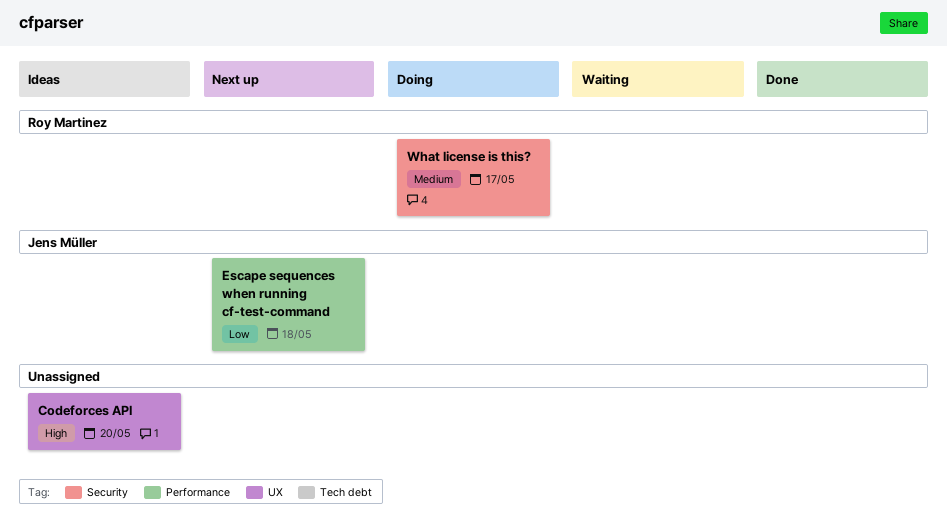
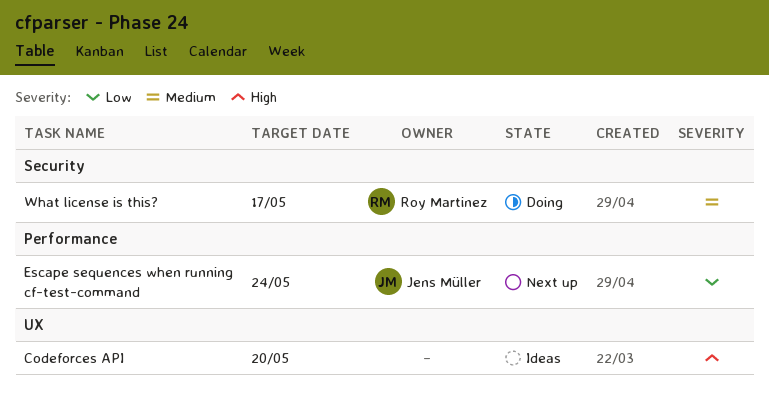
Escape sequences when running cf-test-command, due: May 18 -> May 24

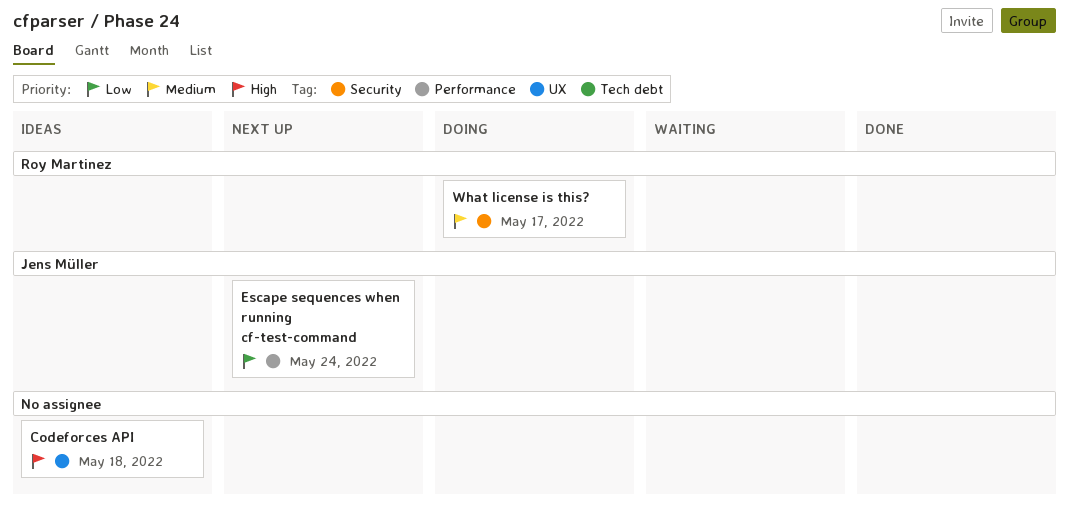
Codeforces API, due: May 20 -> May 18

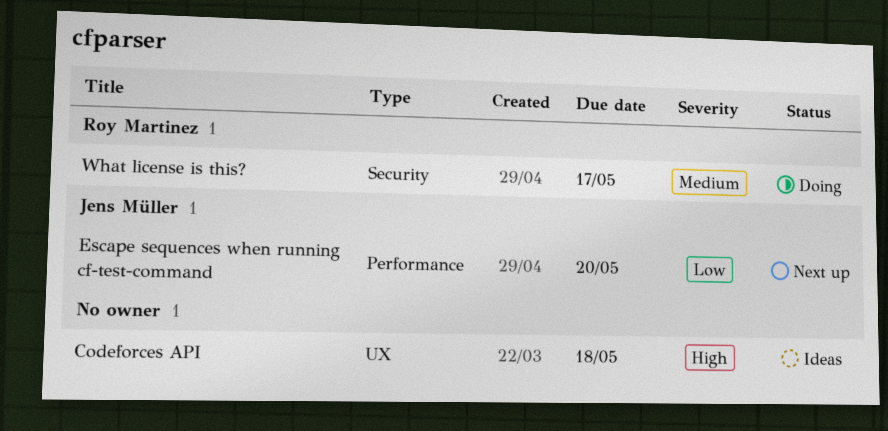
Escape sequences when running cf-test-command, due: May 24 -> May 20

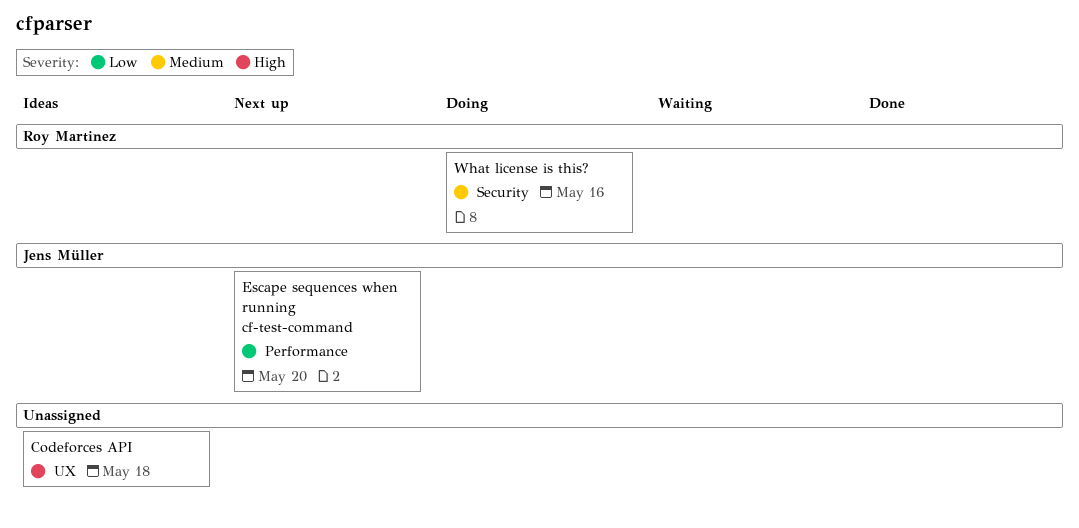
What license is this?, due: May 17 -> May 16

